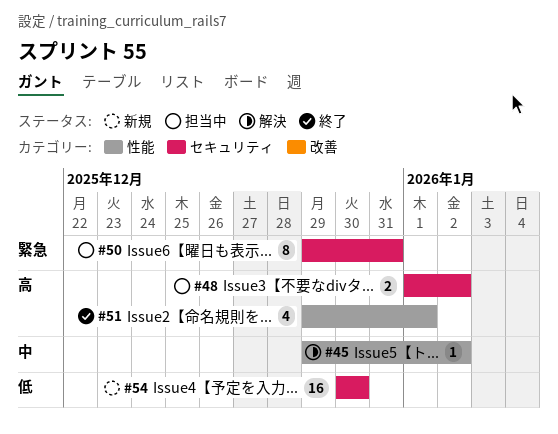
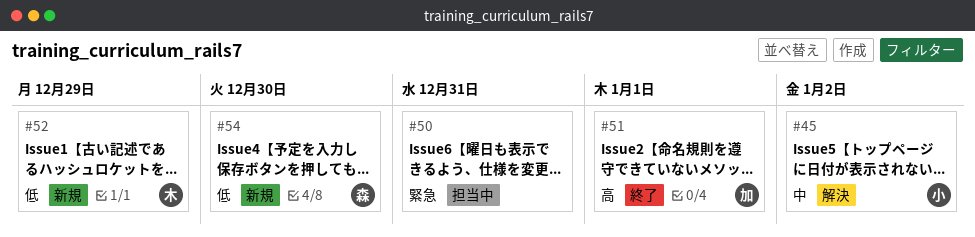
#48: present -> none
#52: none -> present

